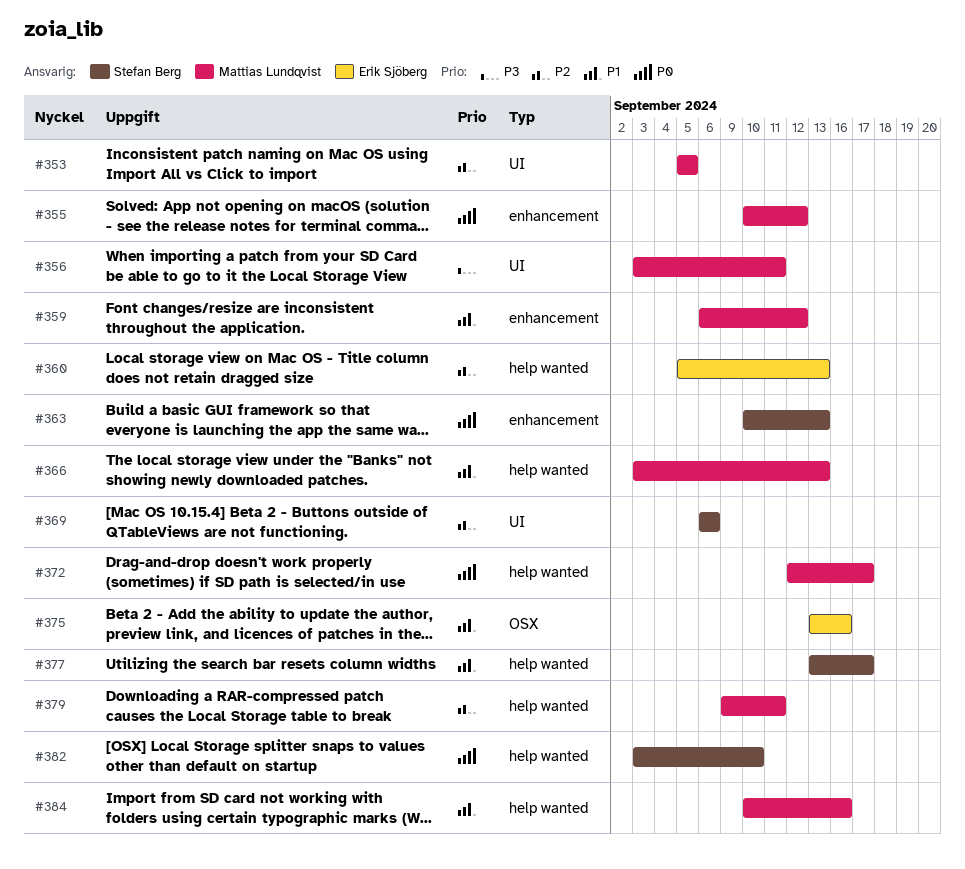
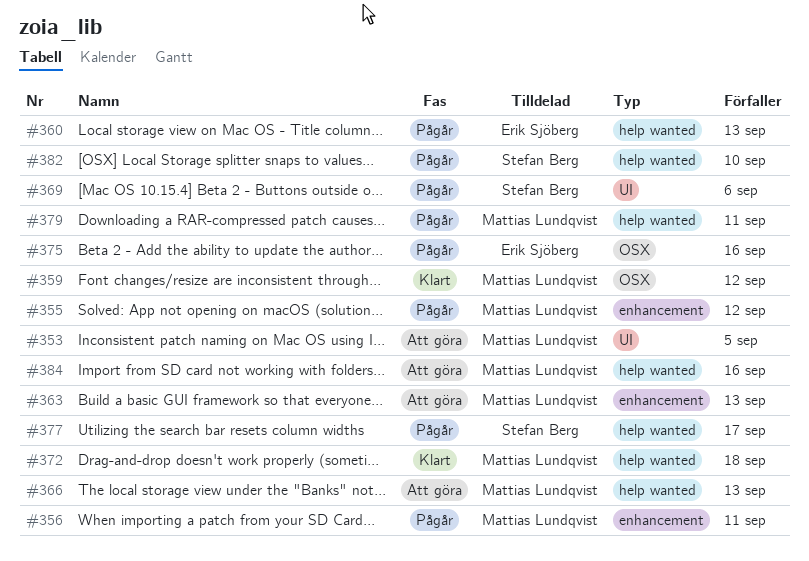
#356, label: UI -> enhancement
#359, label: enhancement -> OSX
#363, owner: Stefan Berg -> Mattias Lundqvist
#372, due: Sep 17 -> Sep 18

